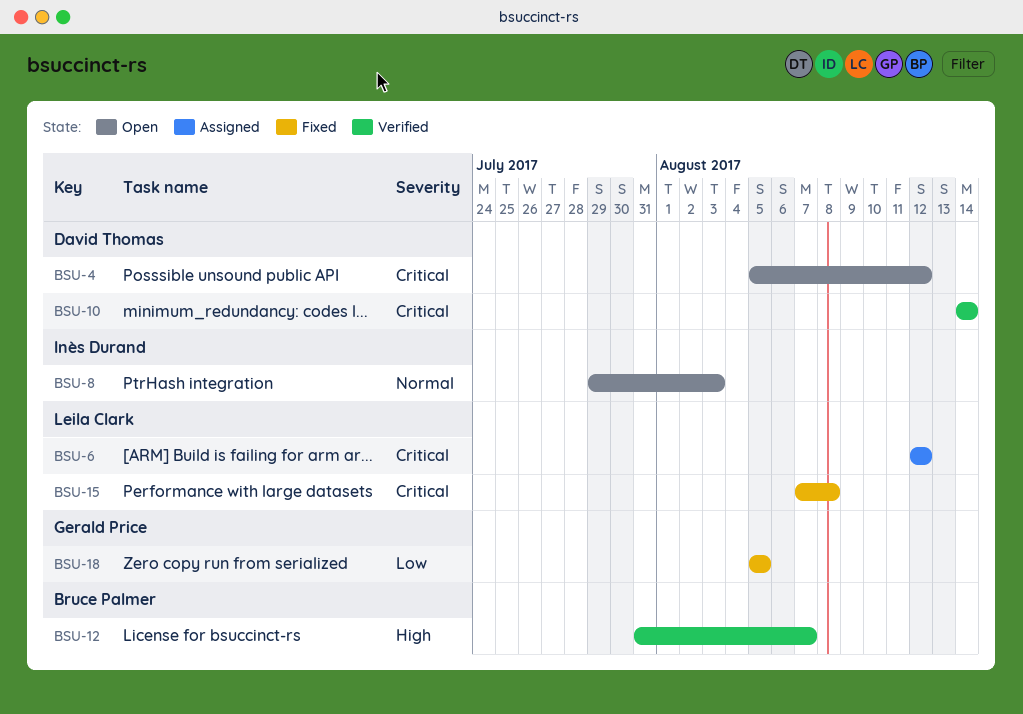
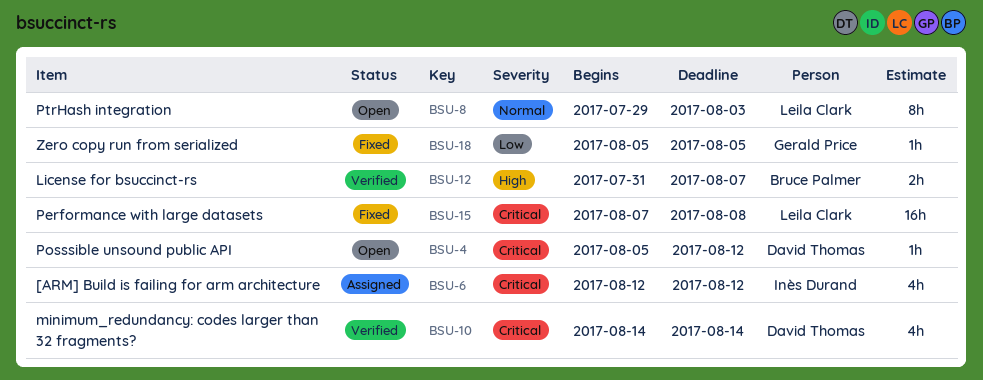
BSU-6, owner: Leila Clark -> Inès Durand
BSU-8, owner: Inès Durand -> Leila Clark

